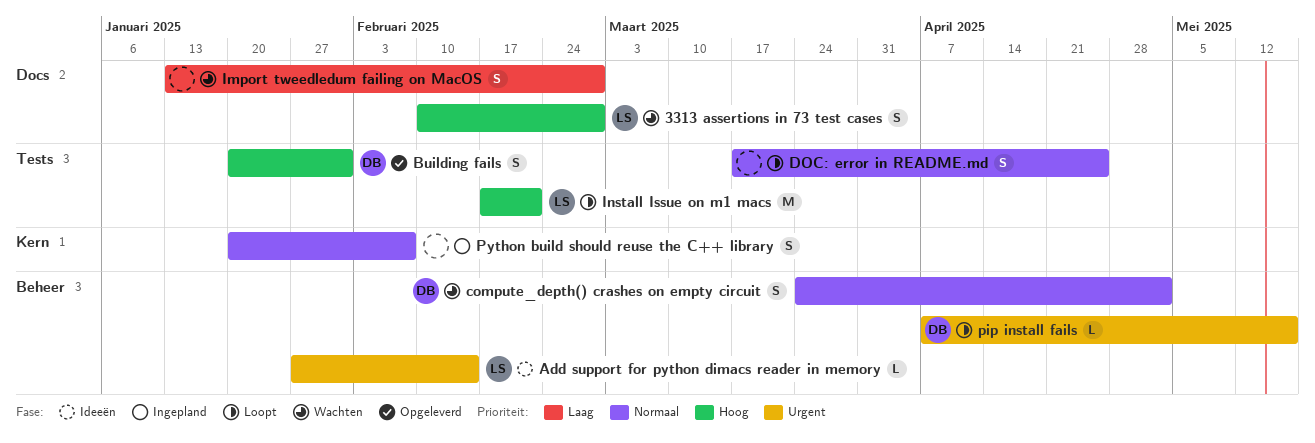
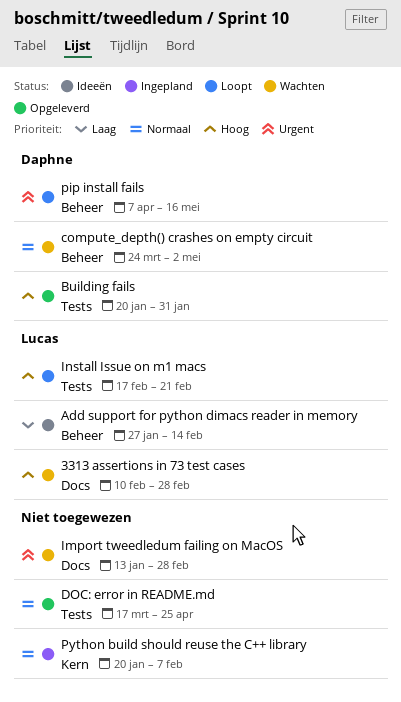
Add support for python dimacs reader in memory, priority: Urgent -> Laag
DOC: error in README.md, status: Loopt -> Opgeleverd
Import tweedledum failing on MacOS, priority: Laag -> Urgent

